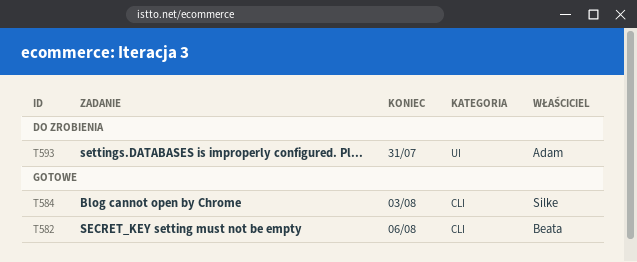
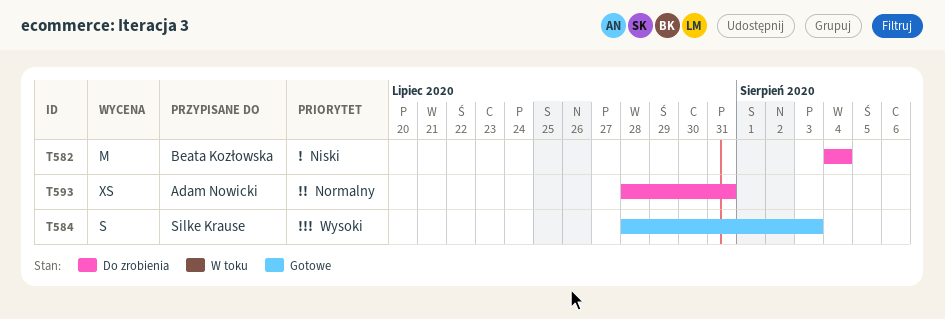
T582, status: Gotowe -> Do zrobienia
T582, due: Aug 6 -> Aug 4

